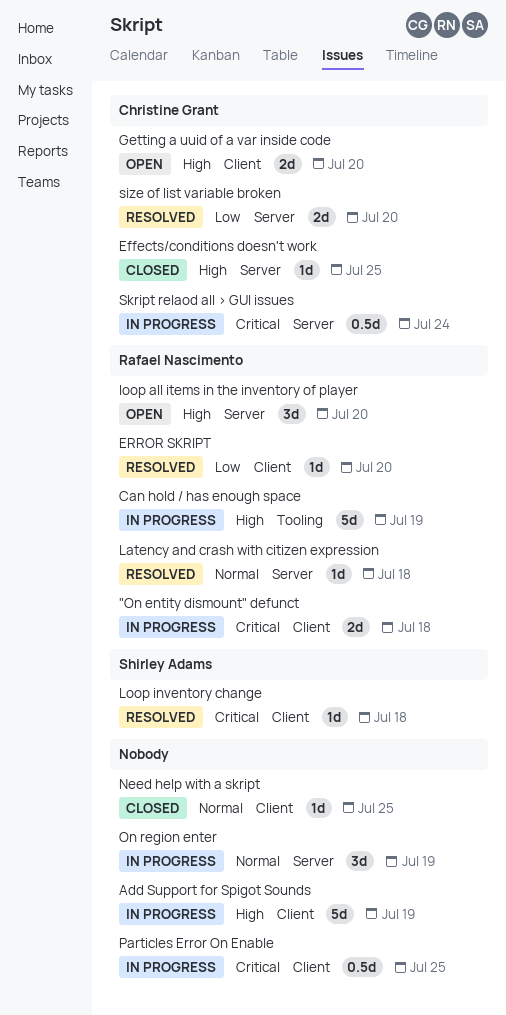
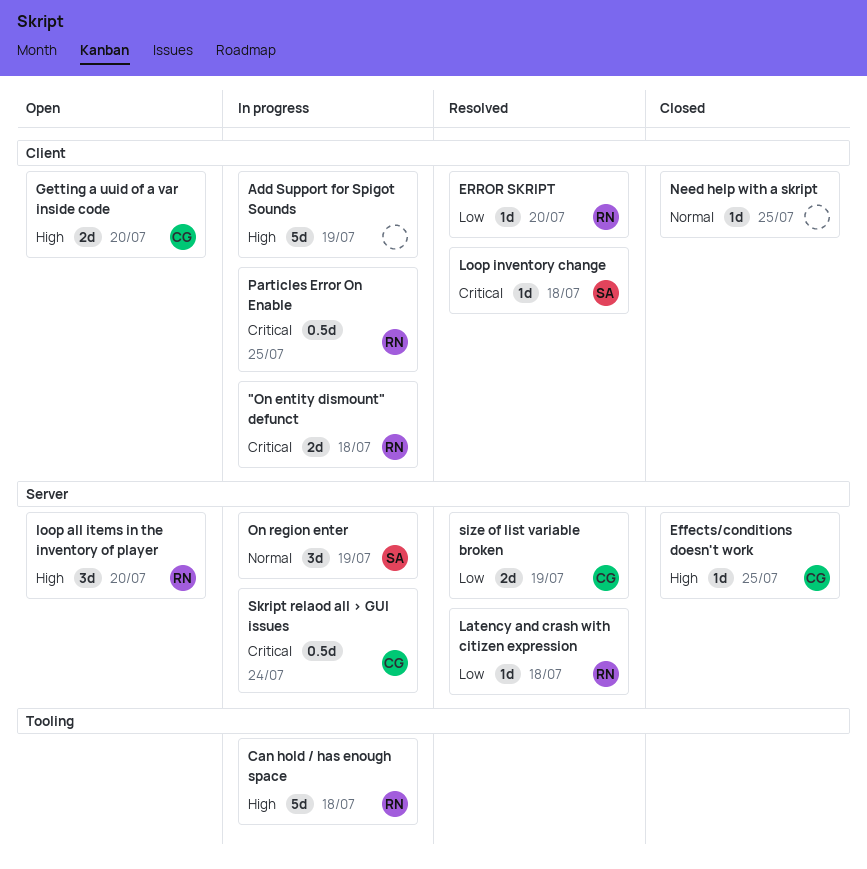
Can hold / has enough space, due: Jul 19 -> Jul 18
Latency and crash with citizen expression, priority: Normal -> Low
On region enter, owner: none -> Shirley Adams
Particles Error On Enable, owner: none -> Rafael Nascimento
size of list variable broken, due: Jul 20 -> Jul 19

